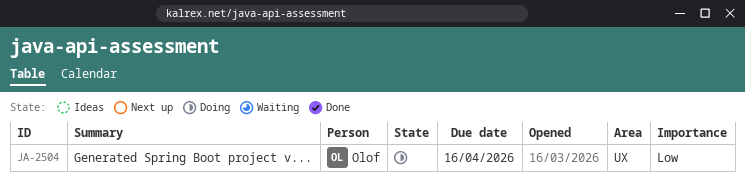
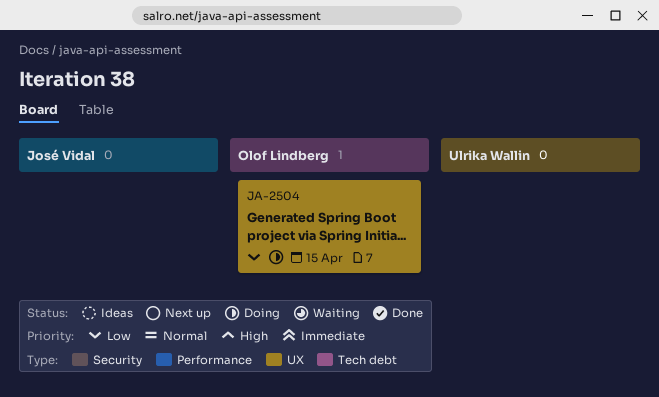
JA-2504, due: Apr 16 -> Apr 15

